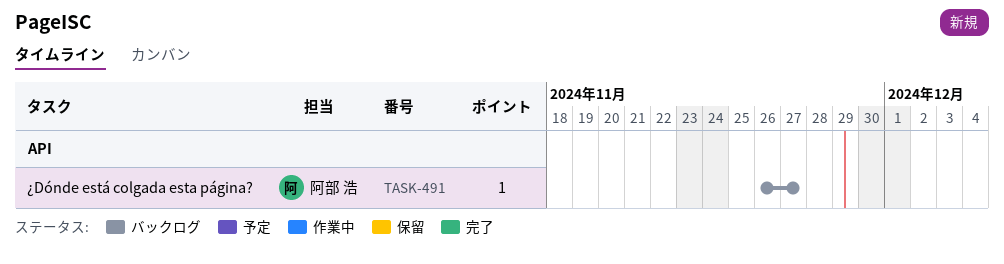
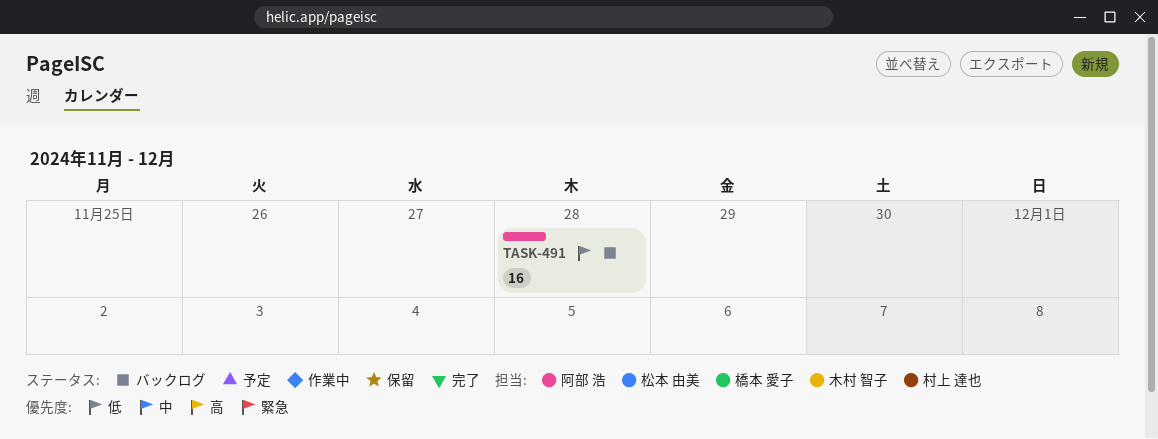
TASK-491, estimate: 1 -> 16
TASK-491, due: Nov 27 -> Nov 28

